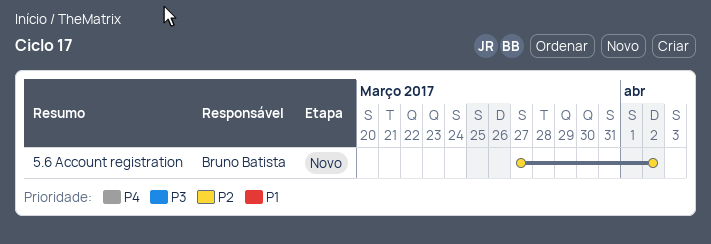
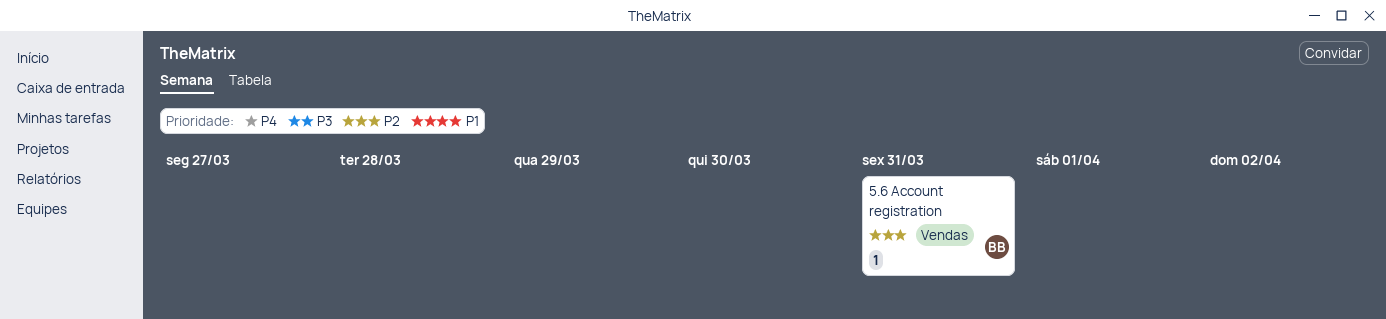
5.6 Account registration, due: Apr 2 -> Mar 31

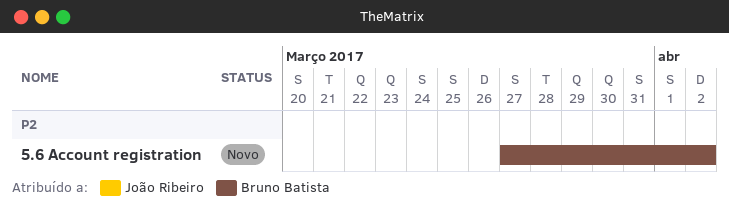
5.6 Account registration, due: Mar 31 -> Apr 2

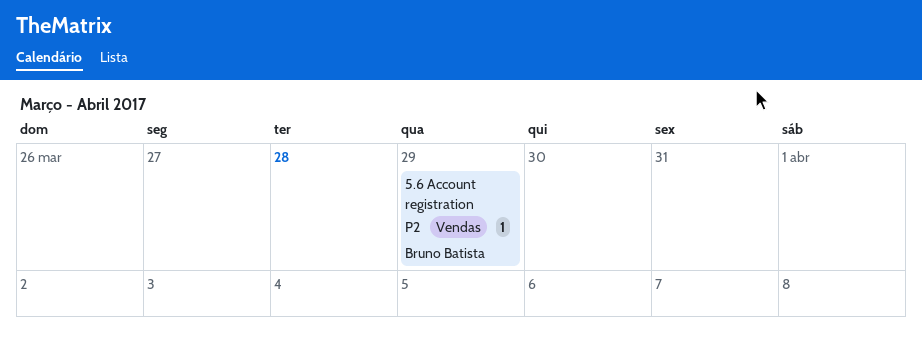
5.6 Account registration, due: Apr 2 -> Mar 29

